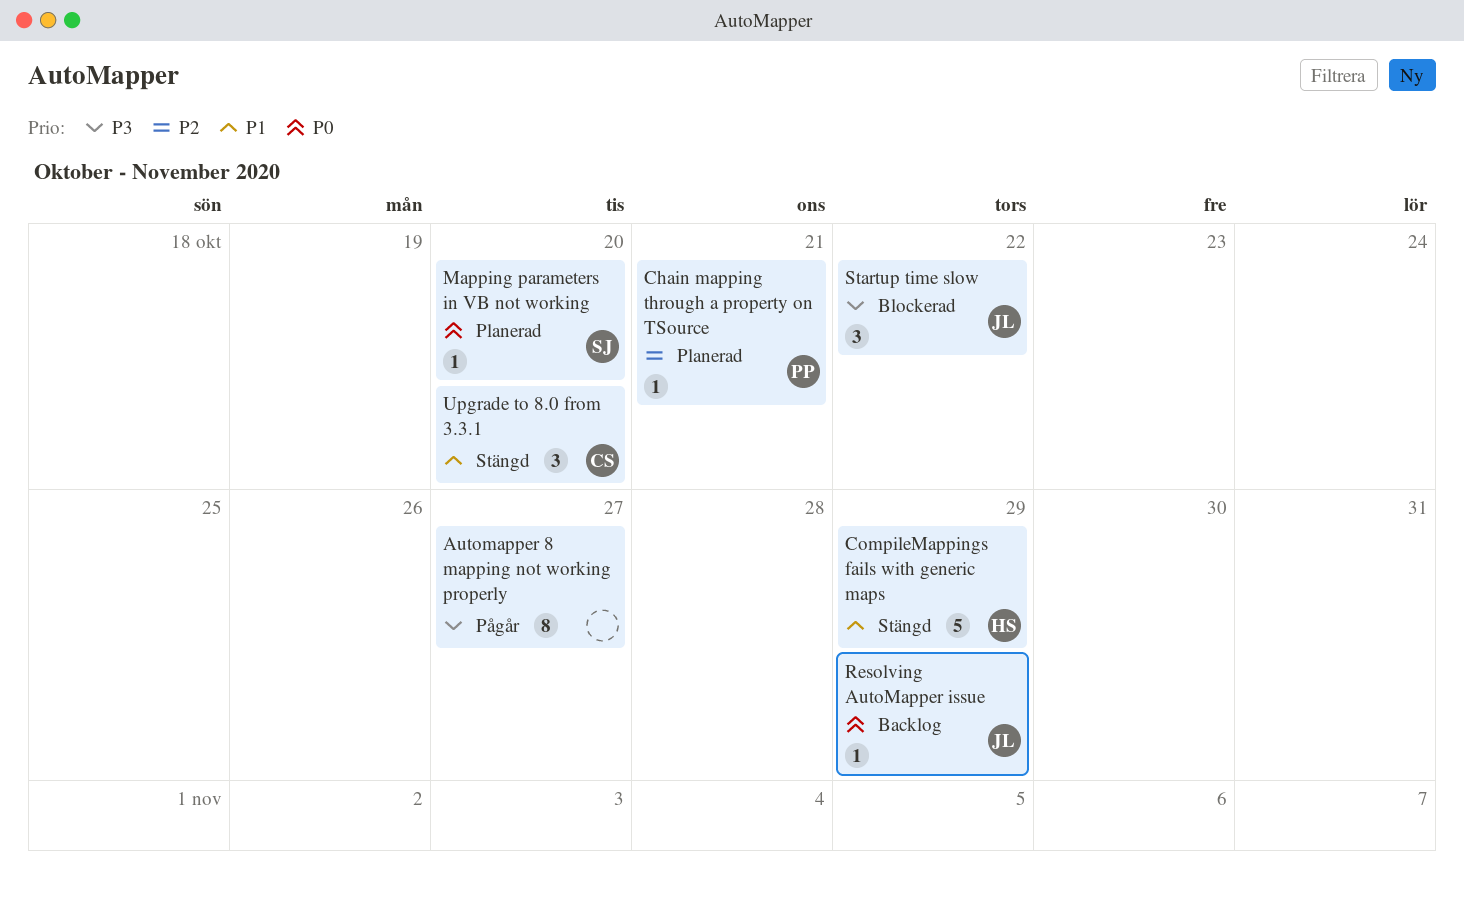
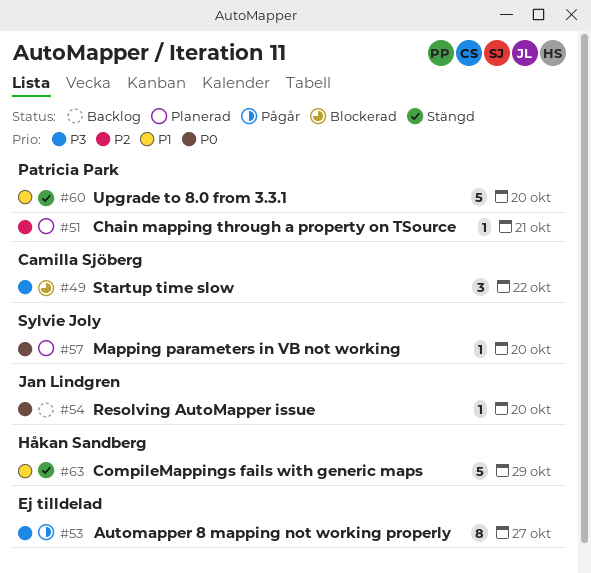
Resolving AutoMapper issue, due: Oct 29 -> Oct 20
Startup time slow, owner: Jan Lindgren -> Camilla Sjöberg
Upgrade to 8.0 from 3.3.1, owner: Camilla Sjöberg -> Patricia Park
Upgrade to 8.0 from 3.3.1, estimate: 3 -> 5

